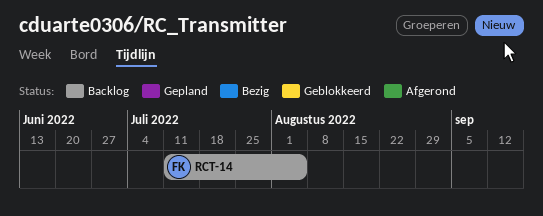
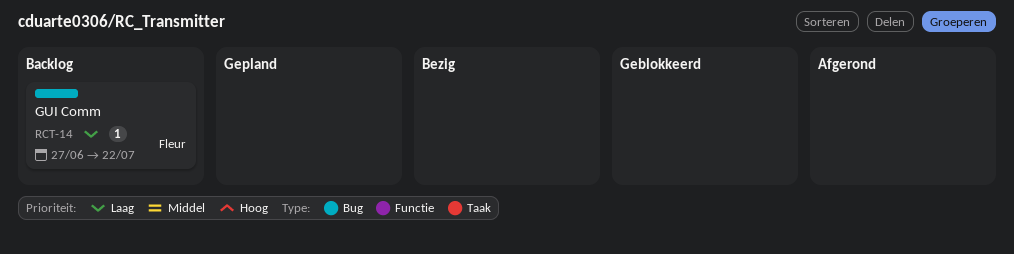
RCT-14, start: Jul 11 -> Jun 27
RCT-14, due: Aug 5 -> Jul 22

